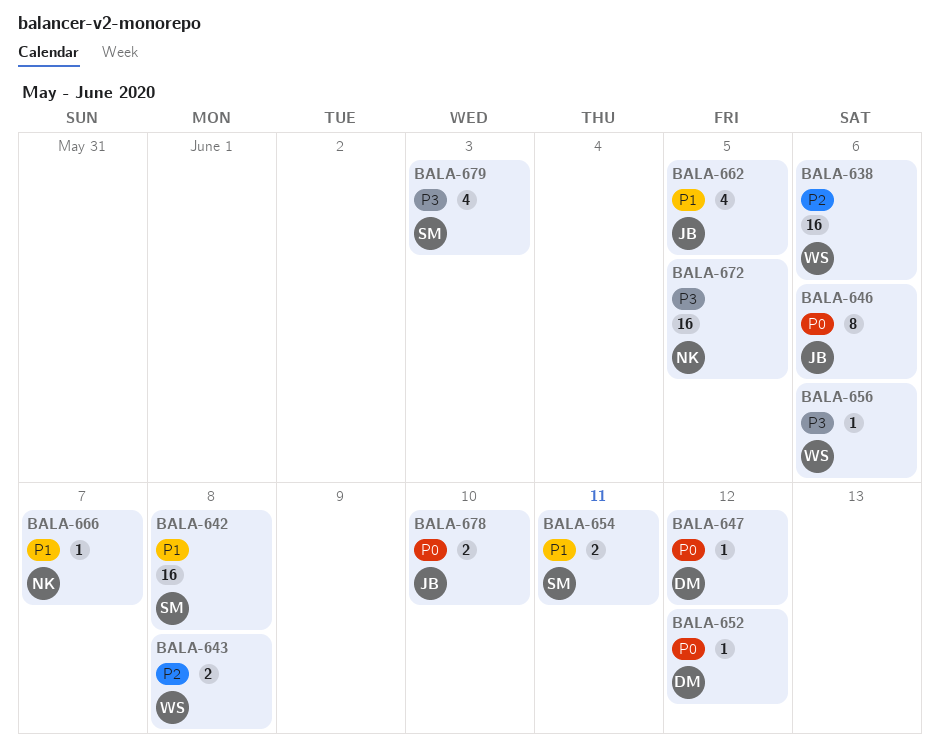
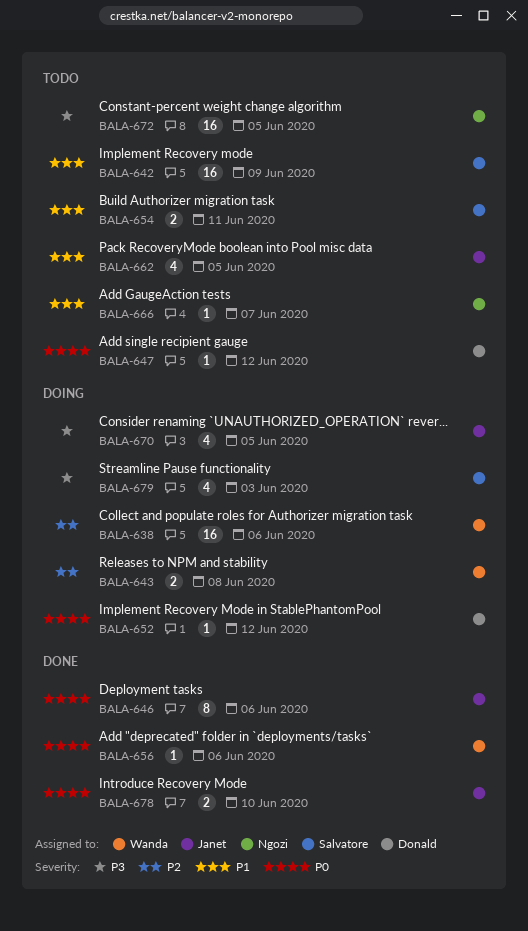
BALA-642, due: Jun 8 -> Jun 9
BALA-656, priority: P3 -> P0
BALA-670: none -> present

